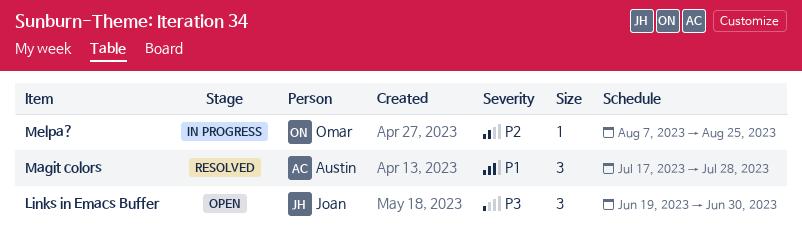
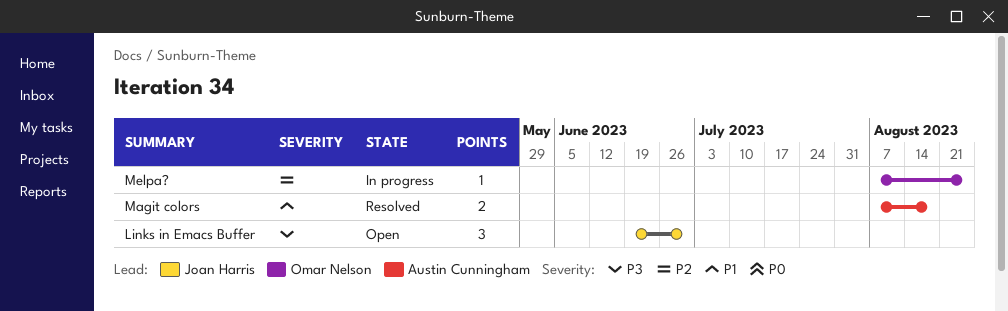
Magit colors, estimate: 3 -> 2
Magit colors, start: Jul 17 -> Aug 7
Magit colors, due: Jul 28 -> Aug 18

